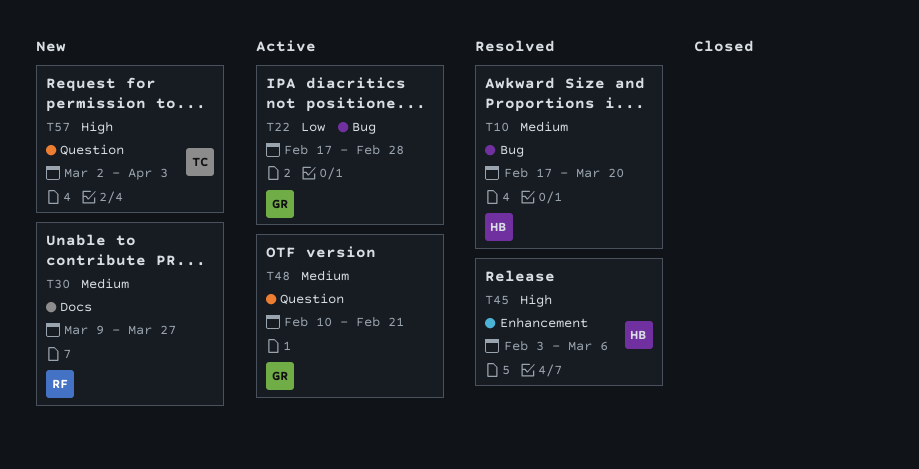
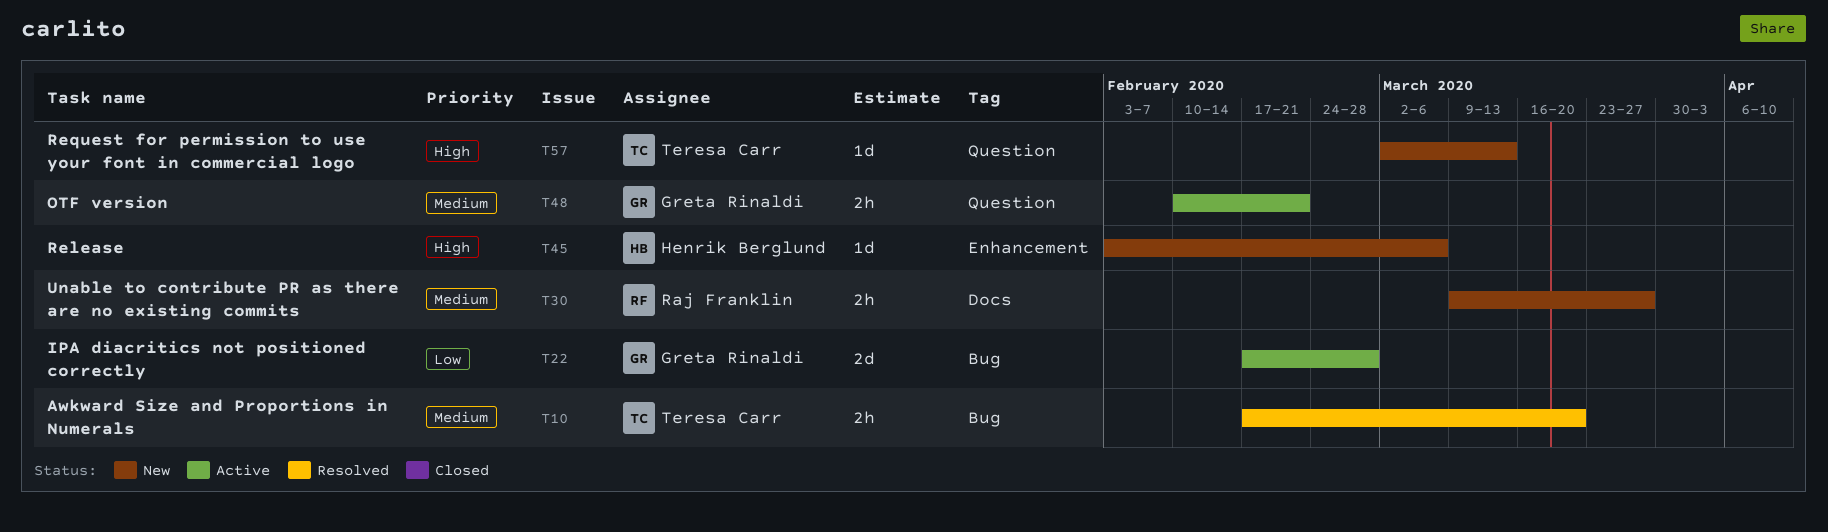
T10, owner: Henrik Berglund -> Teresa Carr
T45, status: Resolved -> New
T57, due: Apr 3 -> Mar 13

